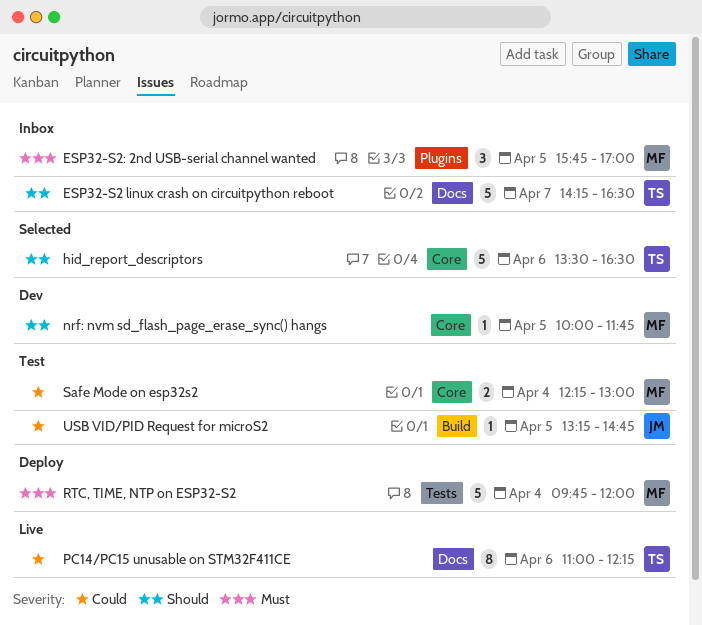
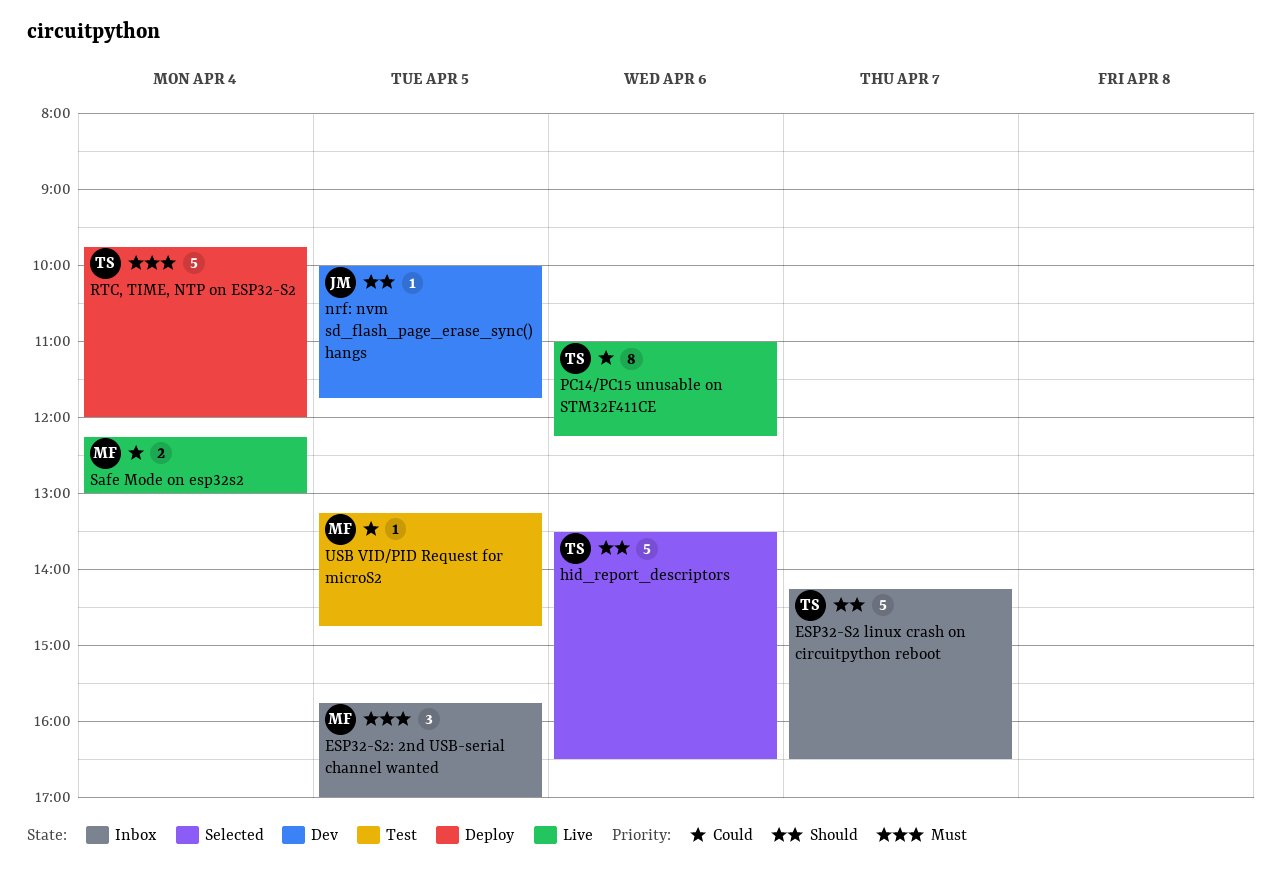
nrf: nvm sd_flash_page_erase_sync() hangs, owner: MF -> JM
RTC, TIME, NTP on ESP32-S2, owner: MF -> TS
Safe Mode on esp32s2, status: Test -> Live
USB VID/PID Request for microS2, owner: JM -> MF

